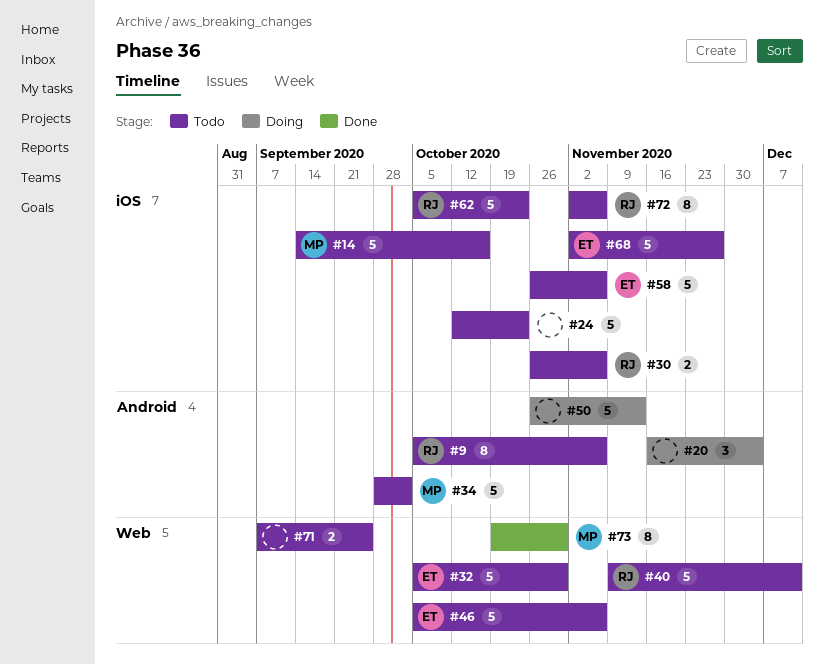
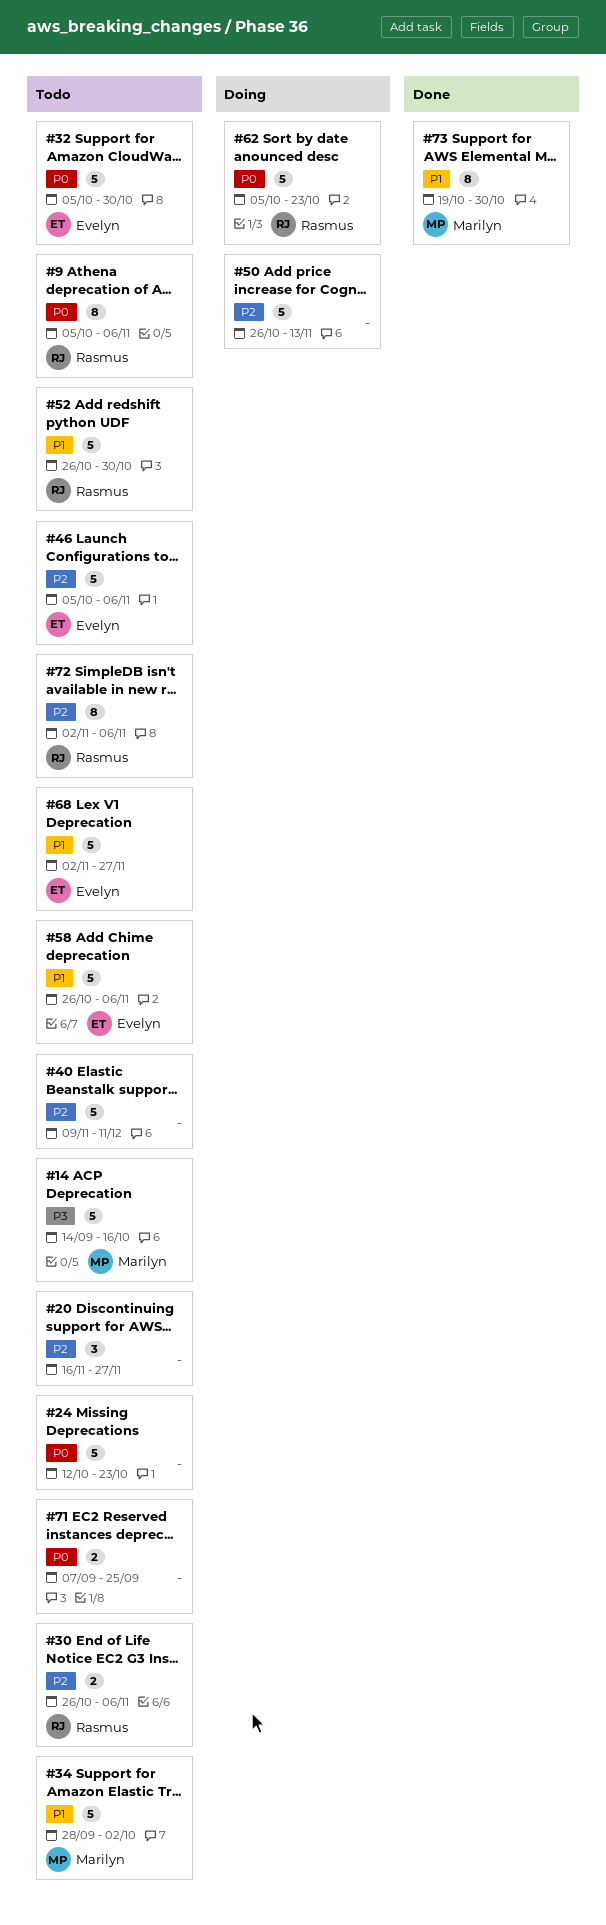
#20, status: Doing -> Todo
#20, due: Dec 4 -> Nov 27
#40, owner: Rasmus -> none
#52: none -> present
#62, status: Todo -> Doing

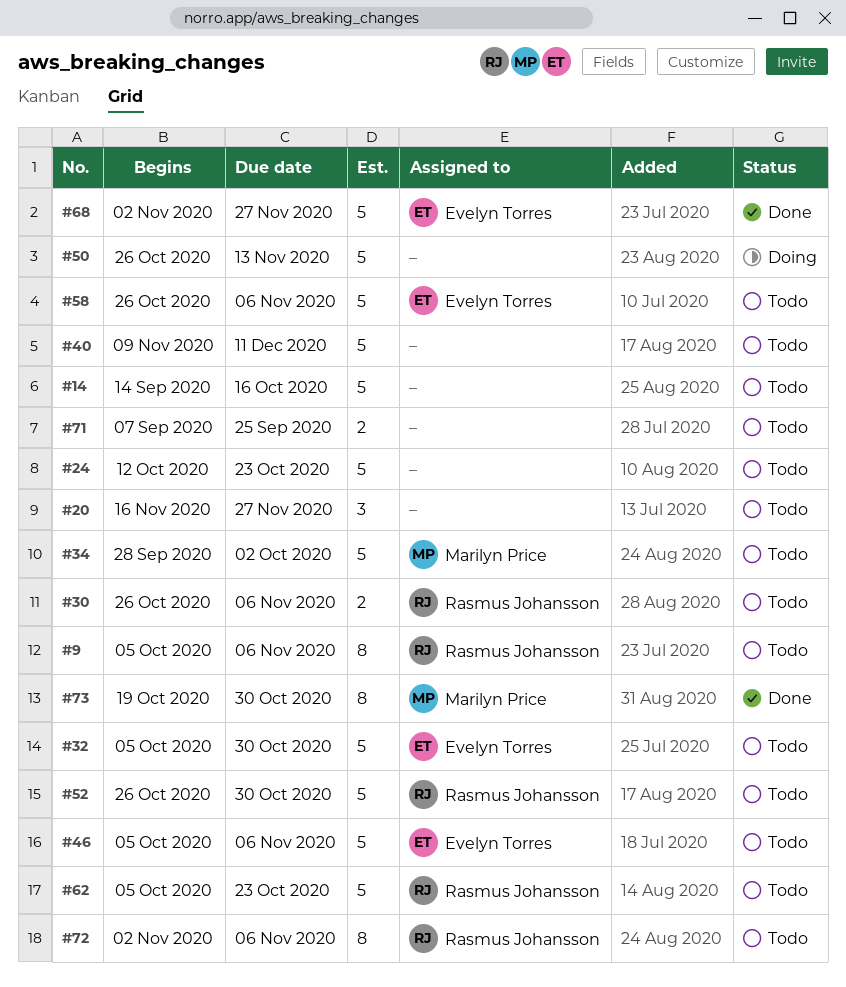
#14, owner: Marilyn Price -> none
#62, status: Doing -> Todo
#68, status: Todo -> Done

